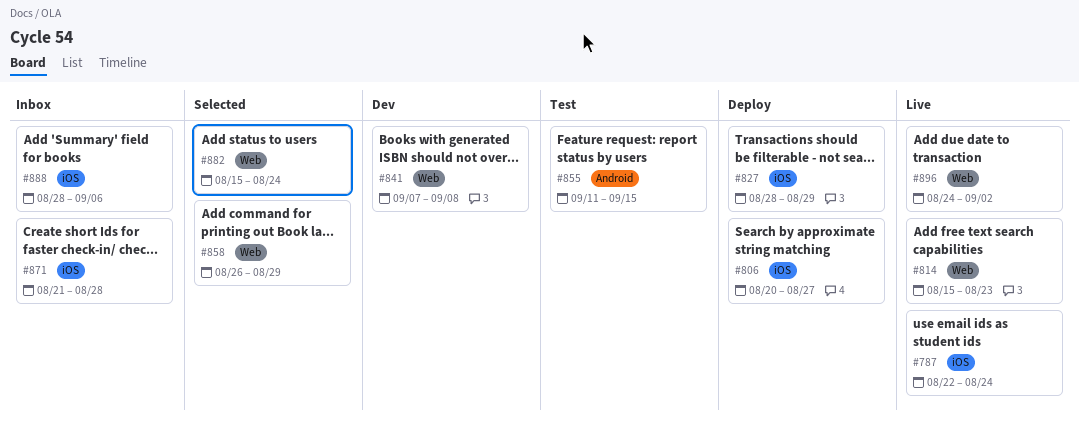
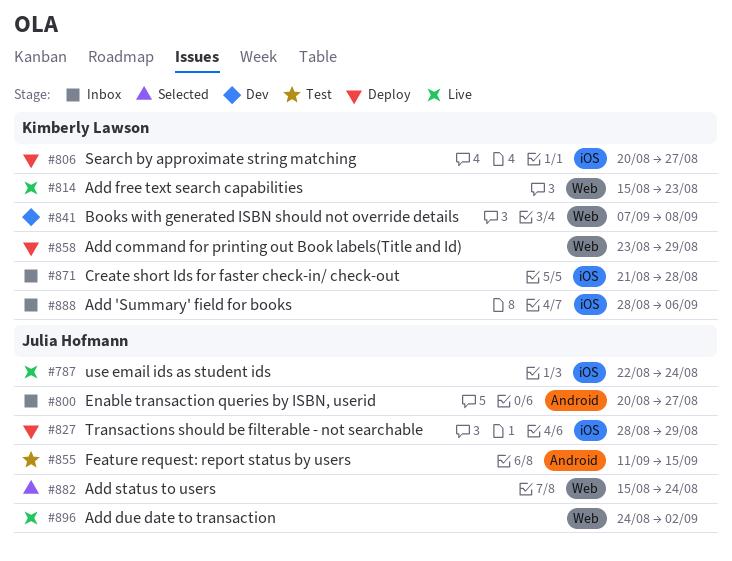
#800: none -> present
#858, status: Selected -> Deploy
#858, start: Aug 26 -> Aug 23

